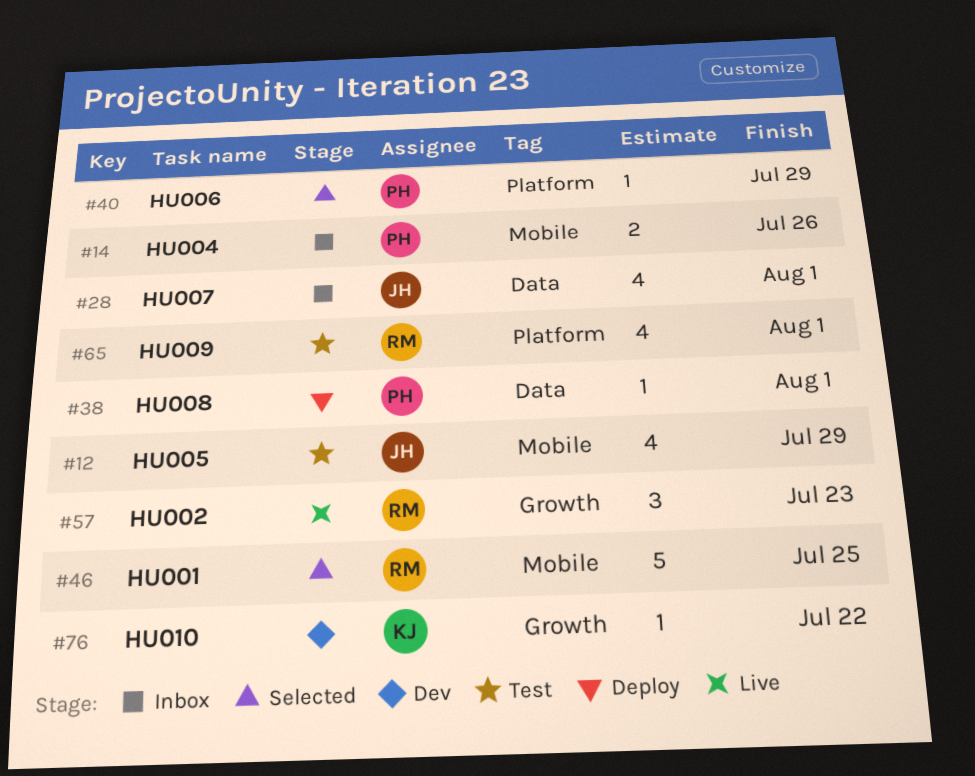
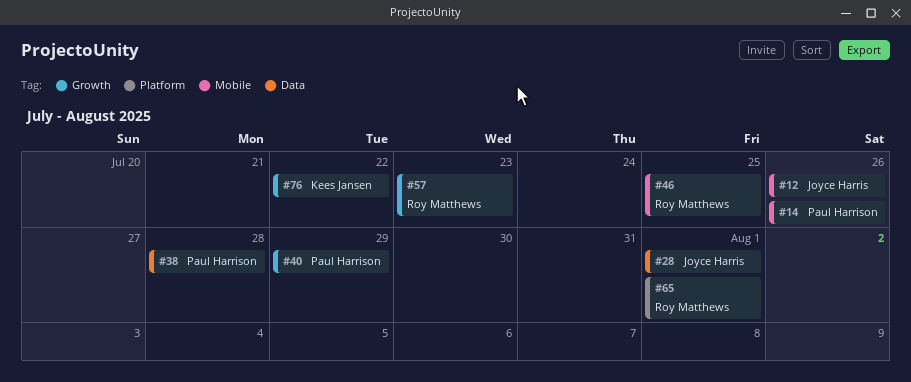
#12, due: Jul 29 -> Jul 26
#38, due: Aug 1 -> Jul 28
#40, label: Platform -> Growth

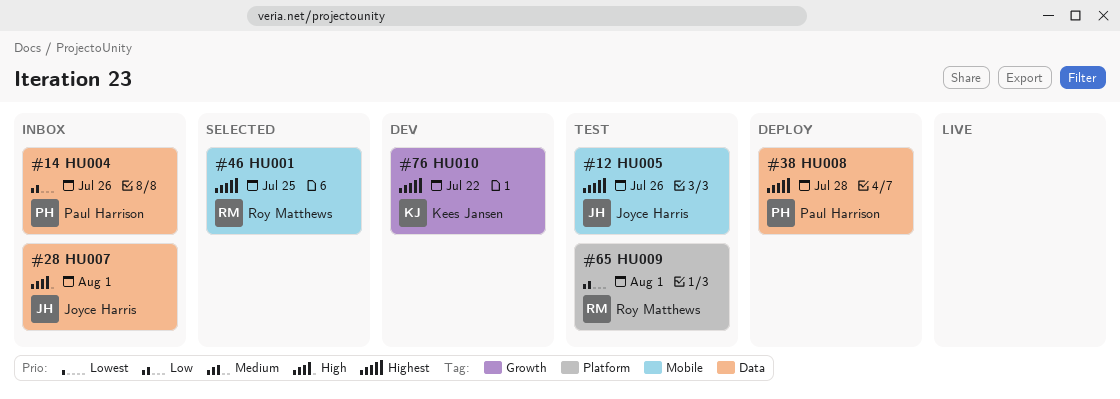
#14, label: Mobile -> Data
#40: present -> none
#57: present -> none

